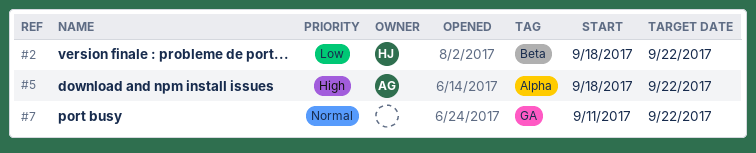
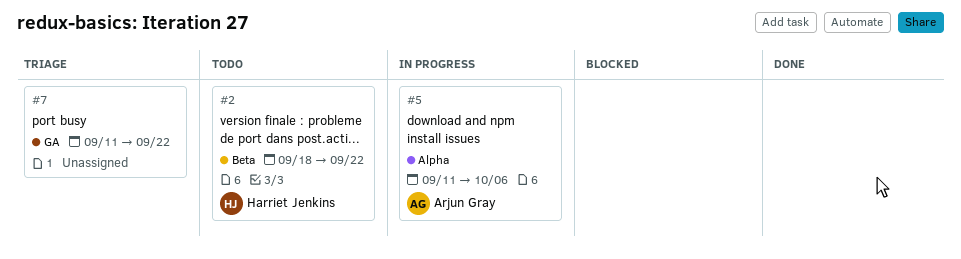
#5, start: Sep 18 -> Sep 11
#5, due: Sep 22 -> Oct 6

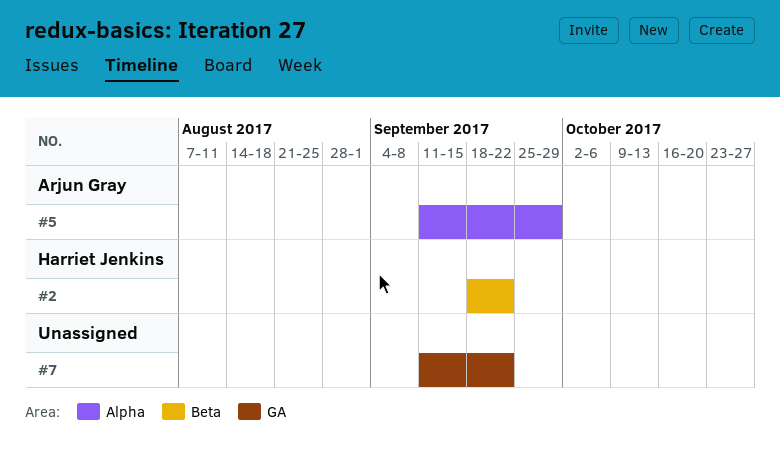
#5, due: Oct 6 -> Sep 29

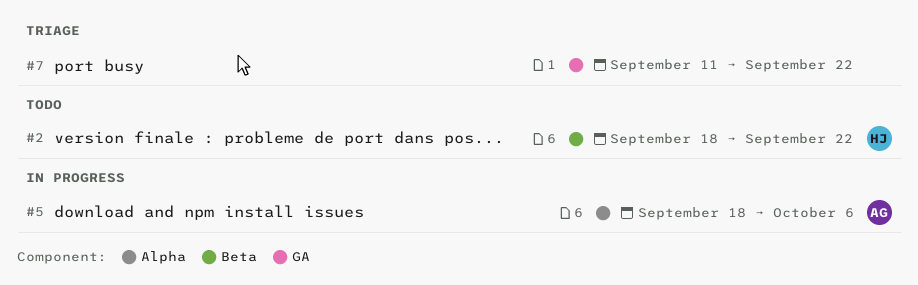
#5, start: Sep 11 -> Sep 18
#5, due: Sep 29 -> Oct 6

